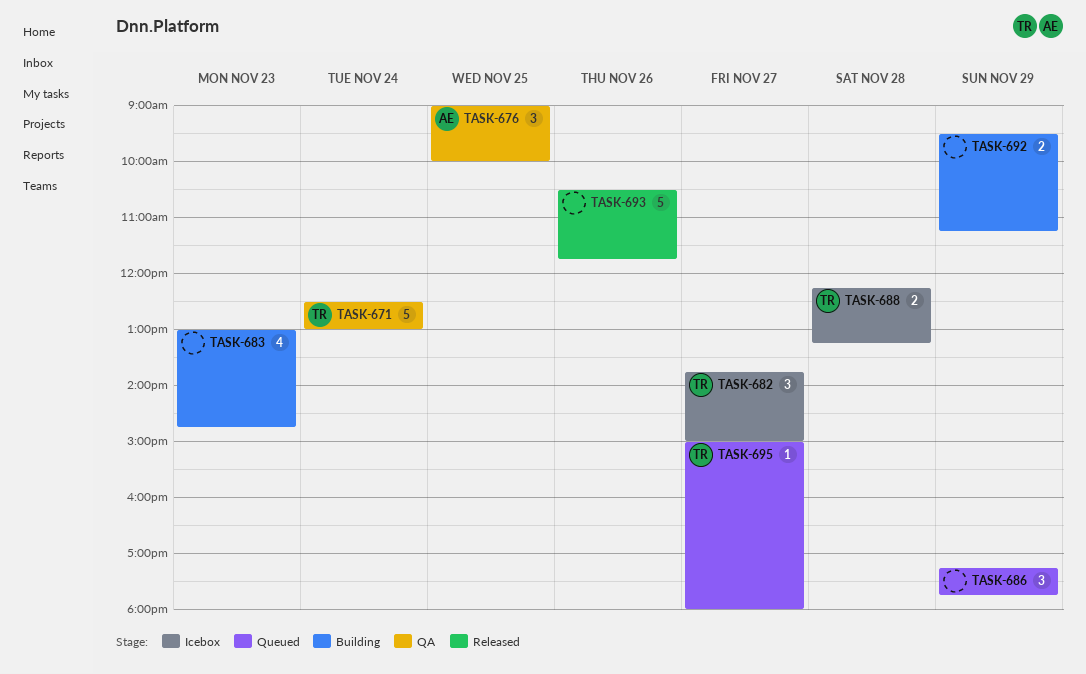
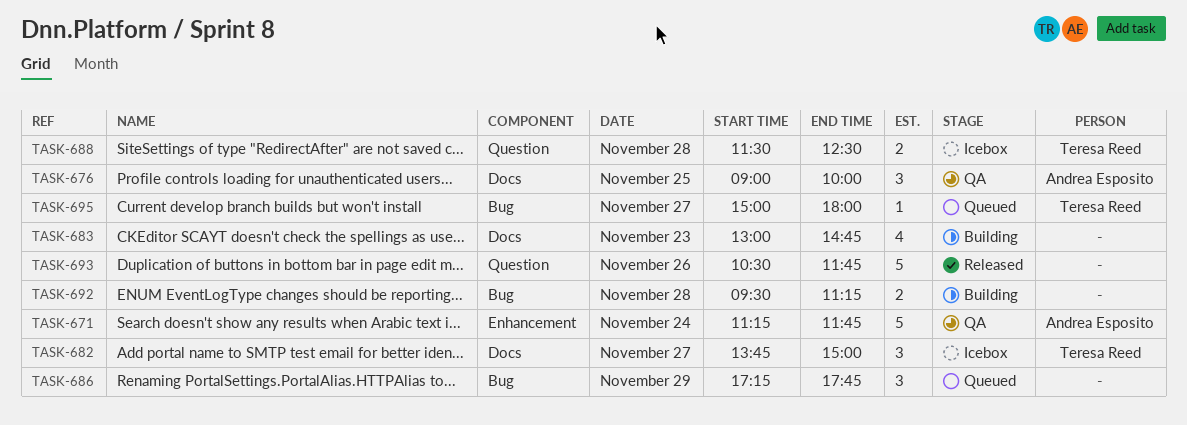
TASK-671, owner: Teresa Reed -> Andrea Esposito
TASK-671, begins: 12:30 -> 11:15
TASK-671, ends: 13:00 -> 11:45
TASK-688, begins: 12:15 -> 11:30
TASK-688, ends: 13:15 -> 12:30
TASK-692, day: Nov 29 -> Nov 28

